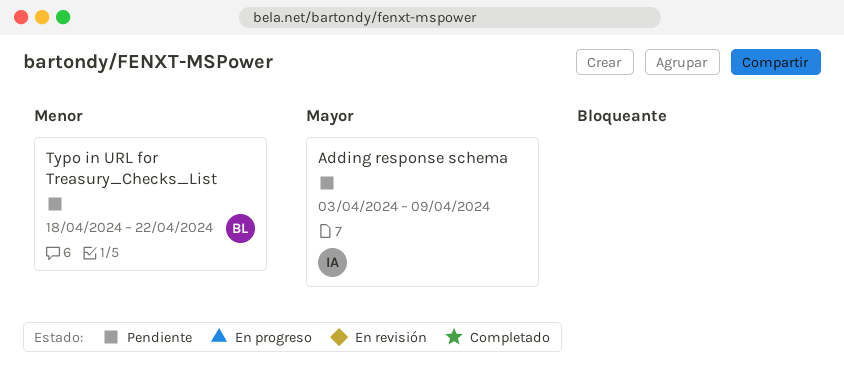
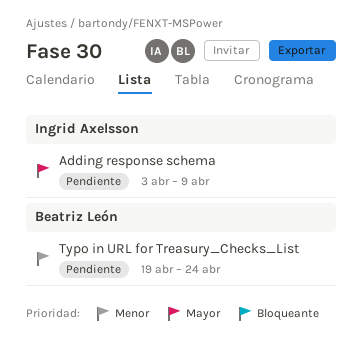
Typo in URL for Treasury_Checks_List, start: Apr 18 -> Apr 19
Typo in URL for Treasury_Checks_List, due: Apr 22 -> Apr 24

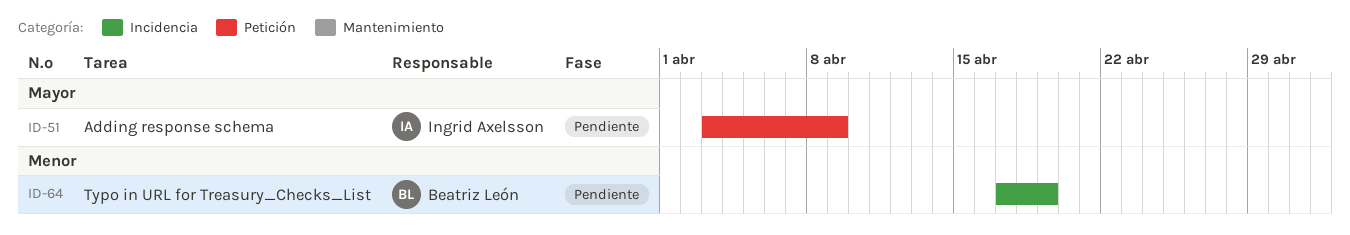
Typo in URL for Treasury_Checks_List, start: Apr 19 -> Apr 17
Typo in URL for Treasury_Checks_List, due: Apr 24 -> Apr 19

